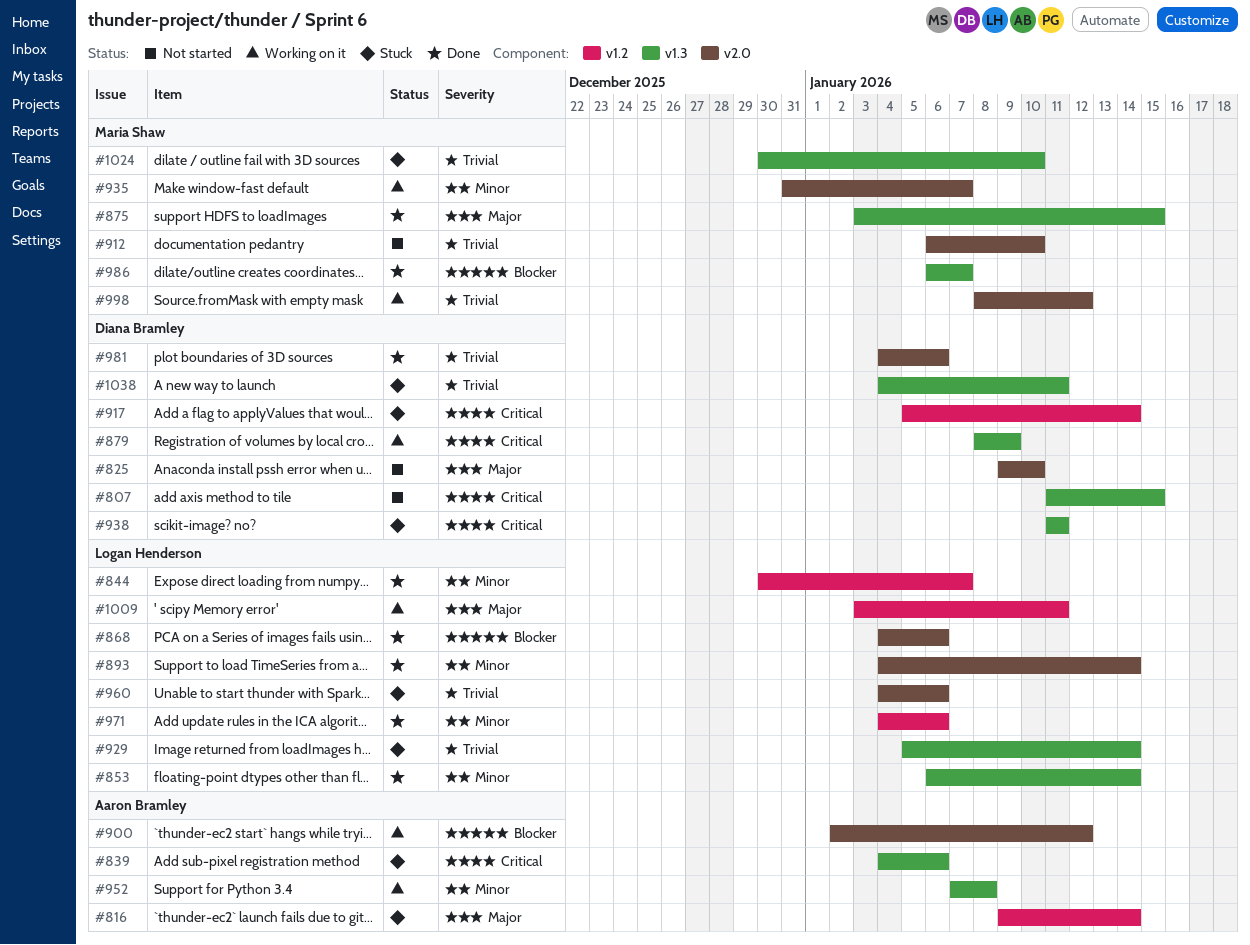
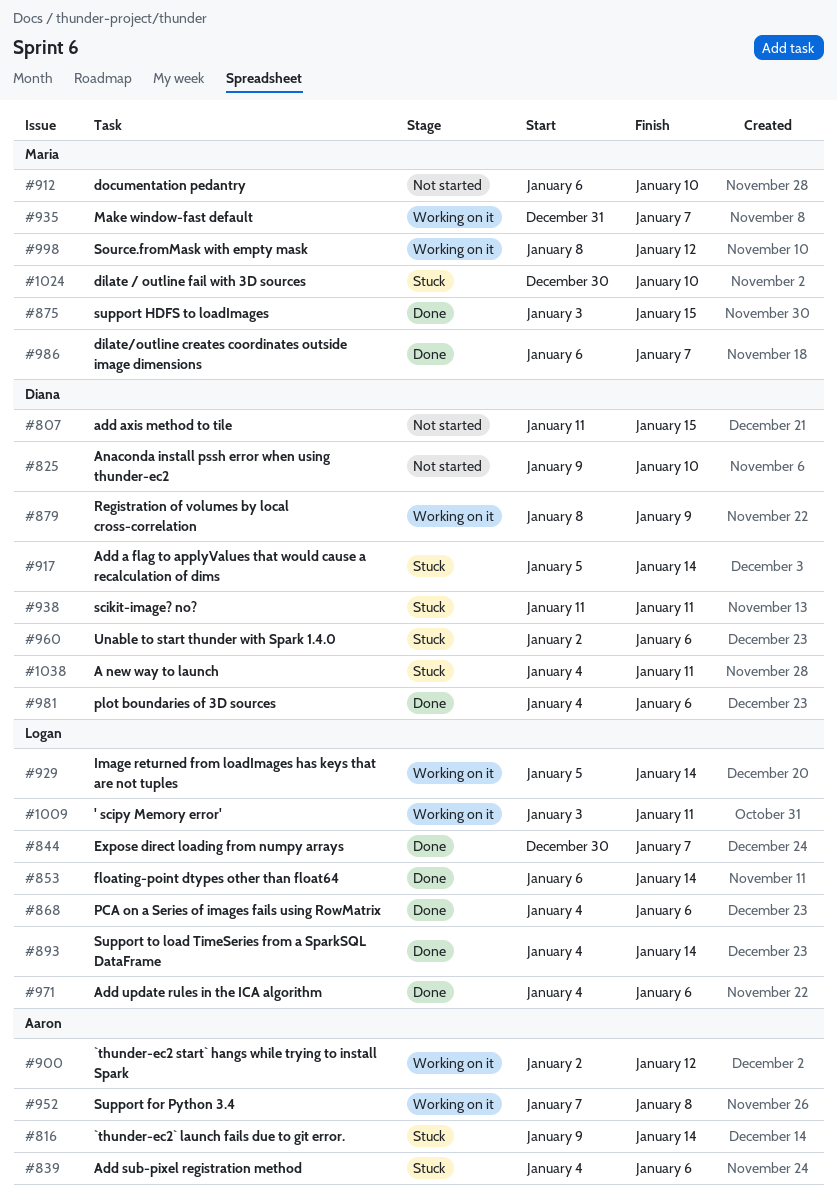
#929, status: Stuck -> Working on it
#960, owner: Logan Henderson -> Diana Bramley
#960, start: Jan 4 -> Jan 2

